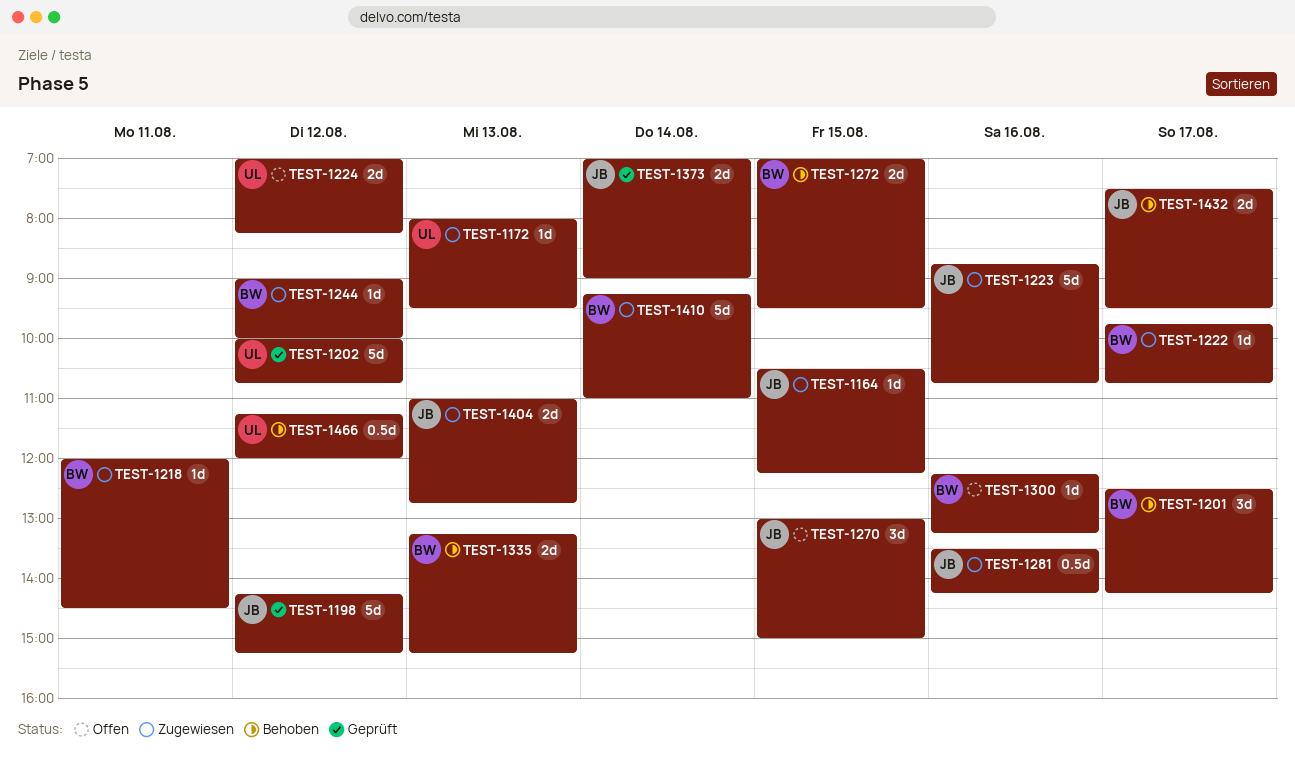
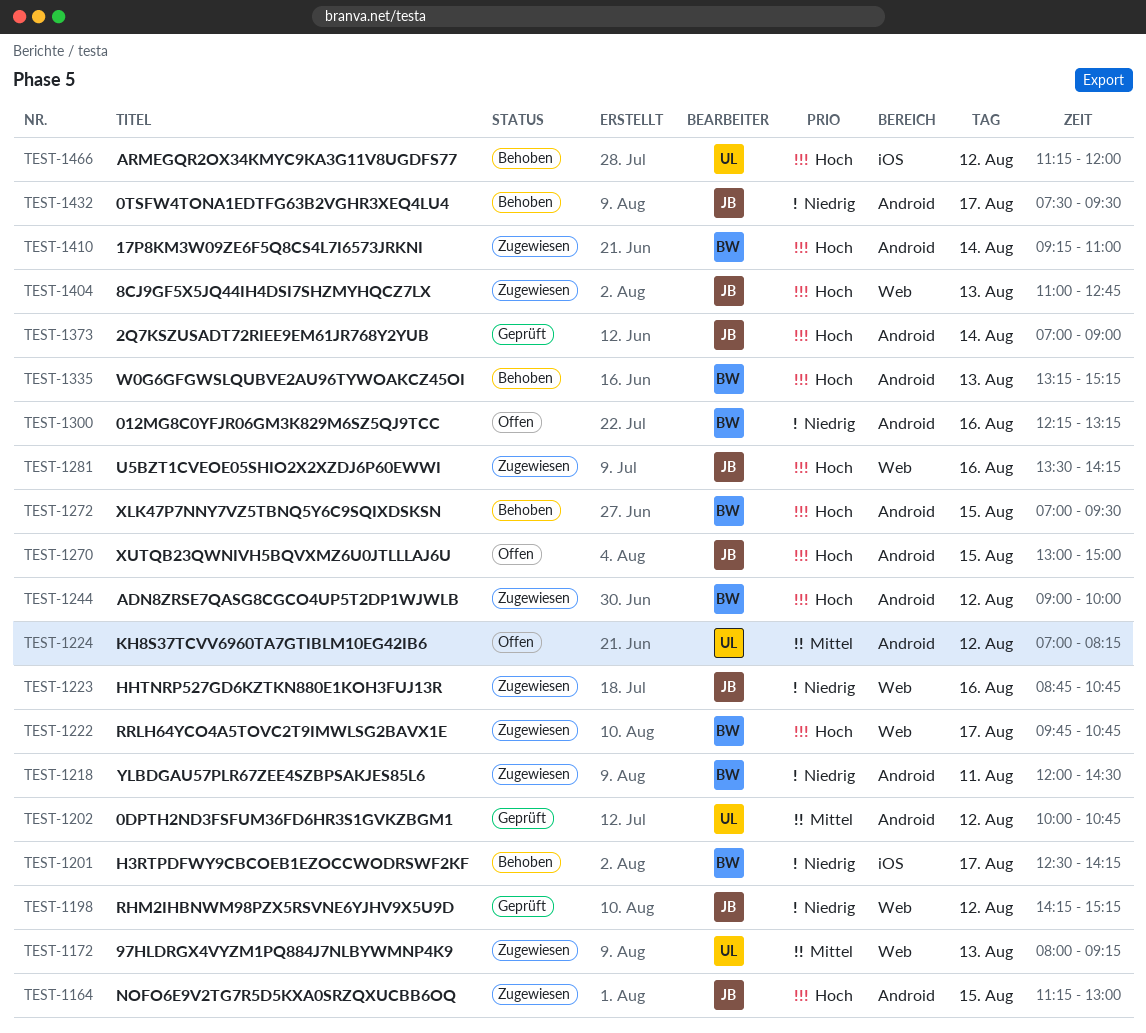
TEST-1164, begins: 10:30 -> 11:15
TEST-1164, ends: 12:15 -> 13:00
TEST-1172, ends: 09:30 -> 09:15

